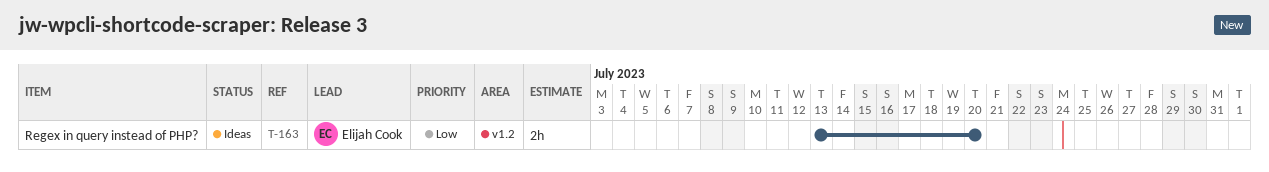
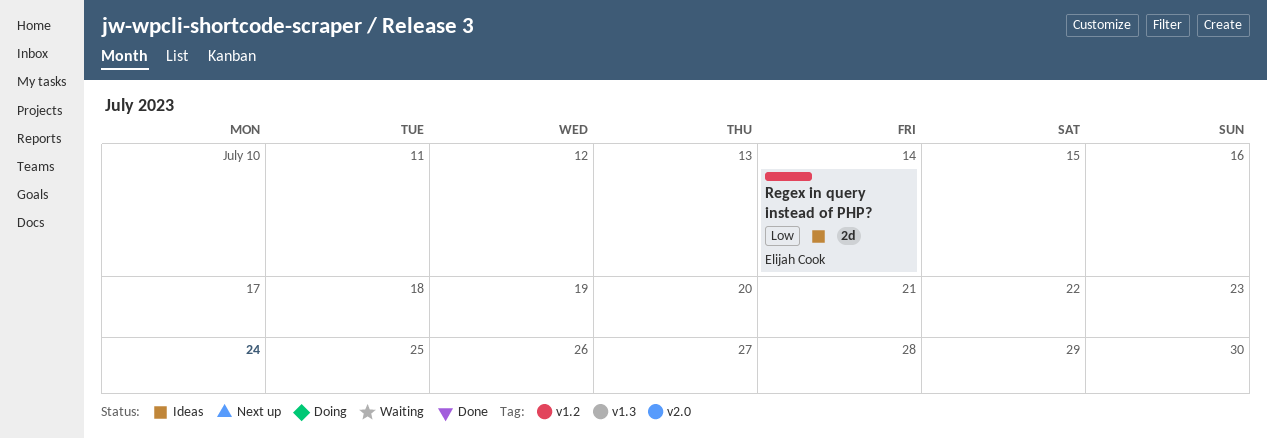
Regex in query instead of PHP?, estimate: 2h -> 2d
Regex in query instead of PHP?, due: Jul 20 -> Jul 14

